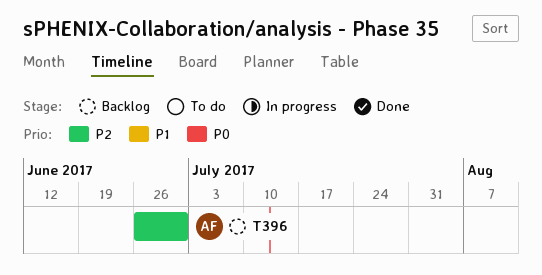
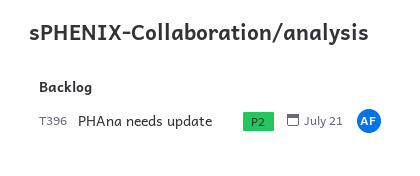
T396, due: Jun 30 -> Jul 21

